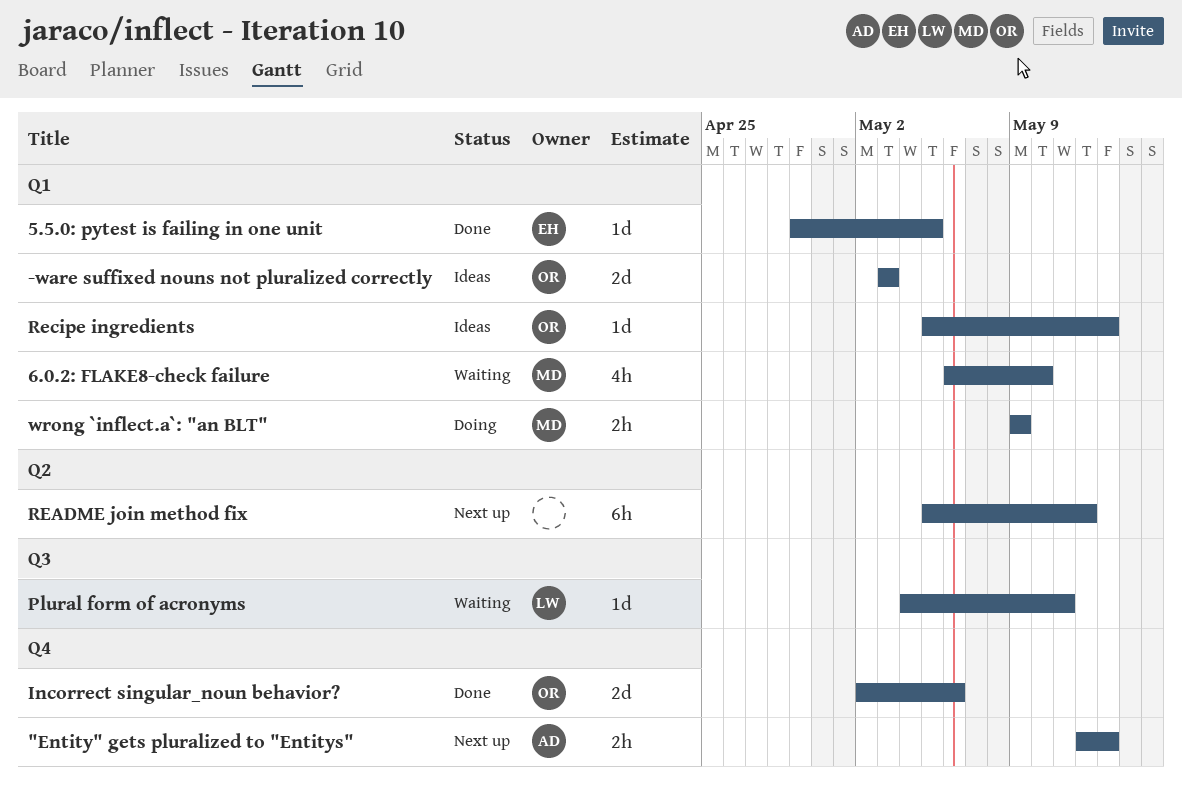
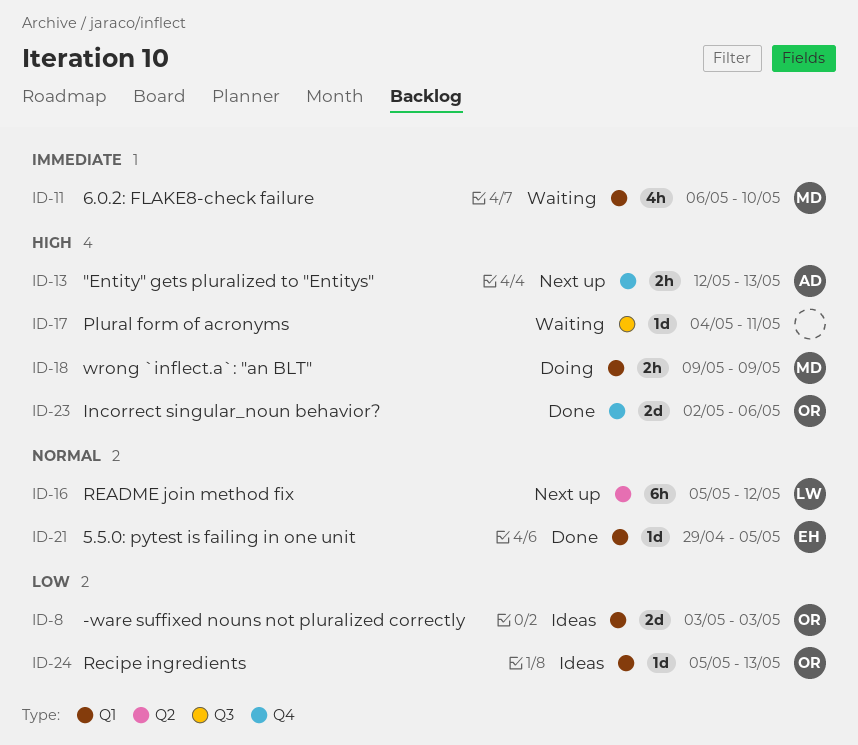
Plural form of acronyms, owner: LW -> none
README join method fix, owner: none -> LW

